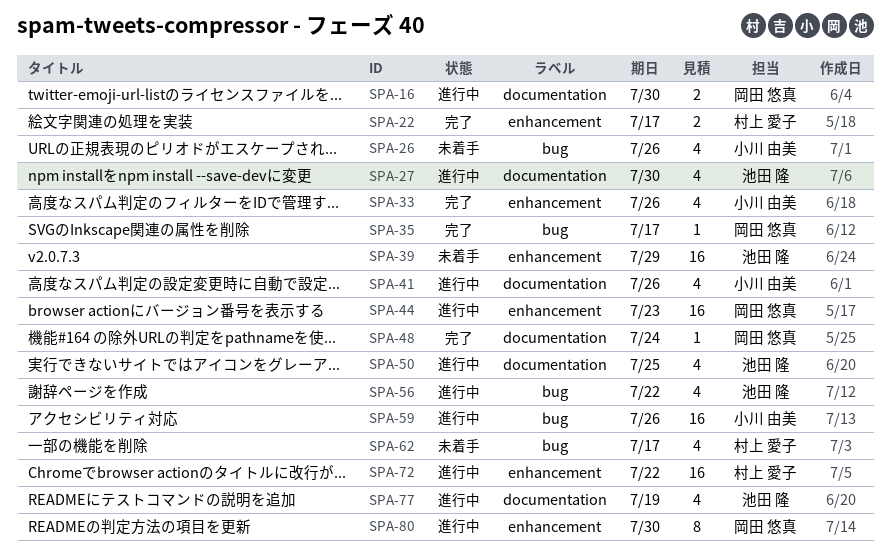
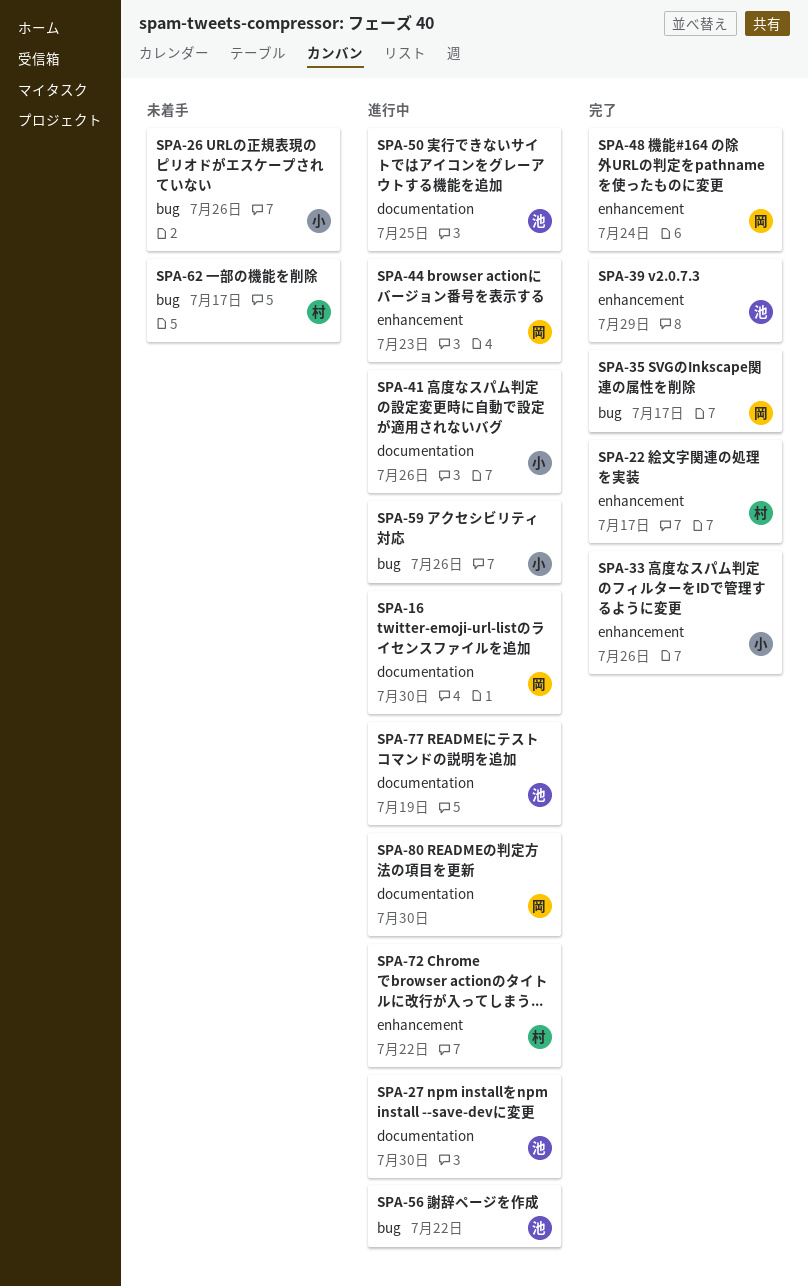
SPA-39, status: 未着手 -> 完了
SPA-48, label: documentation -> enhancement
SPA-80, label: enhancement -> documentation

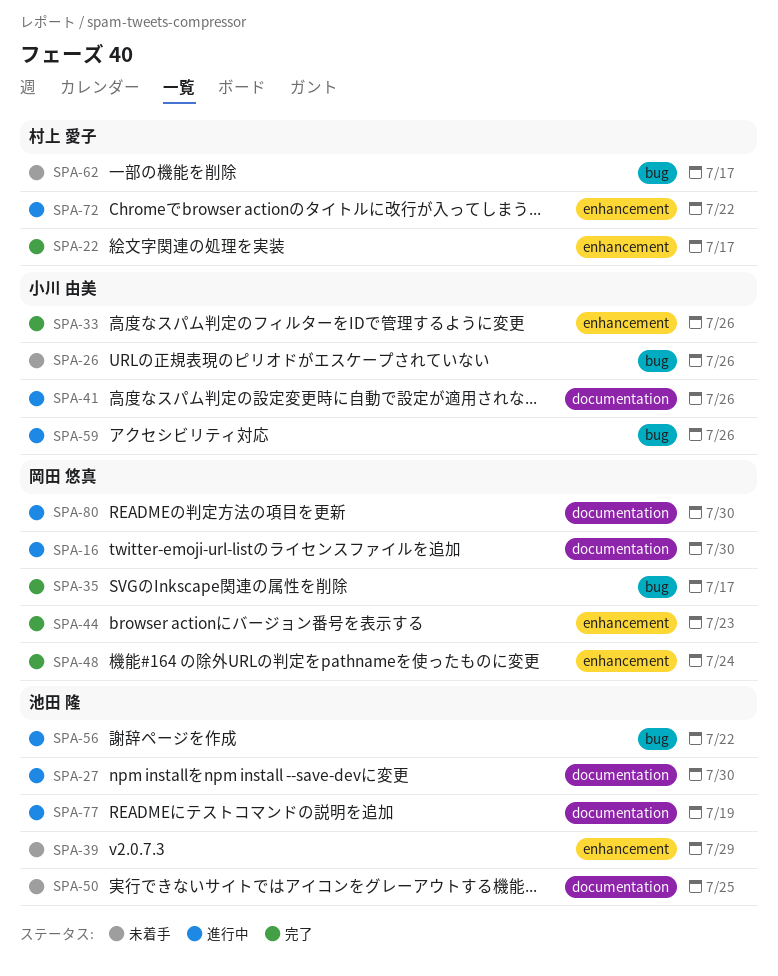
SPA-39, status: 完了 -> 未着手
SPA-44, status: 進行中 -> 完了
SPA-50, status: 進行中 -> 未着手

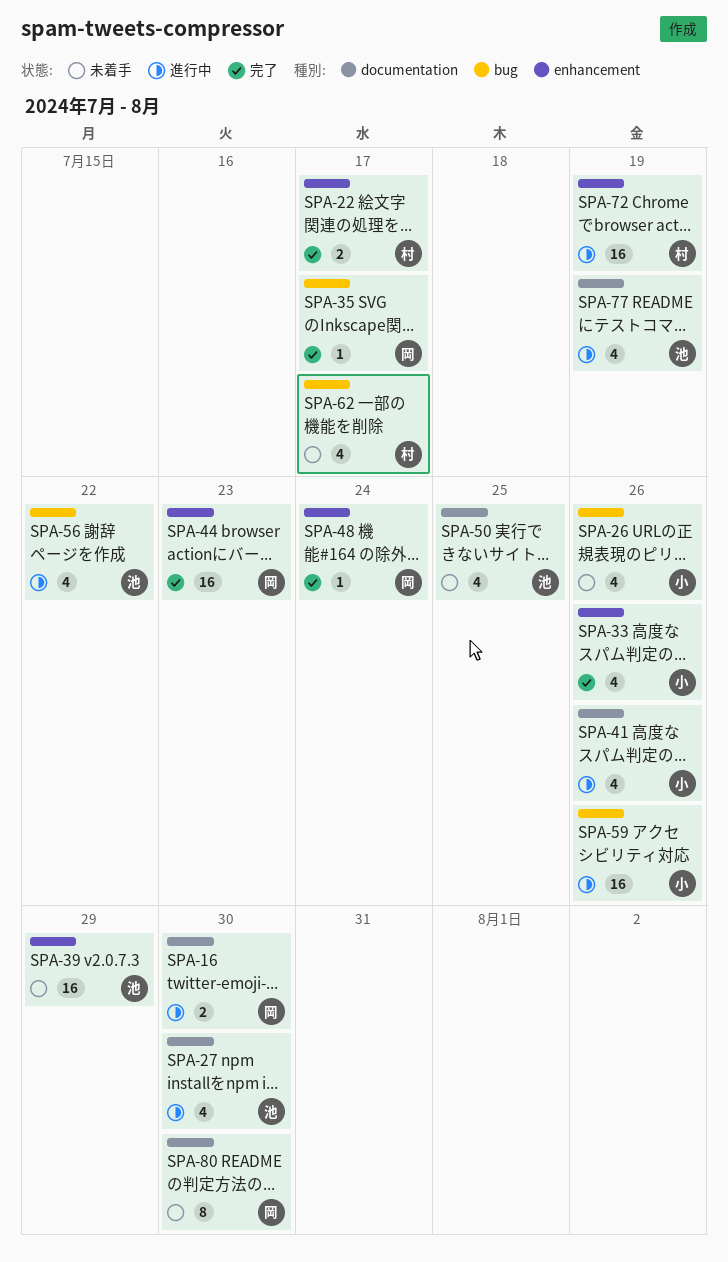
SPA-72, due: Jul 22 -> Jul 19
SPA-80, status: 進行中 -> 未着手

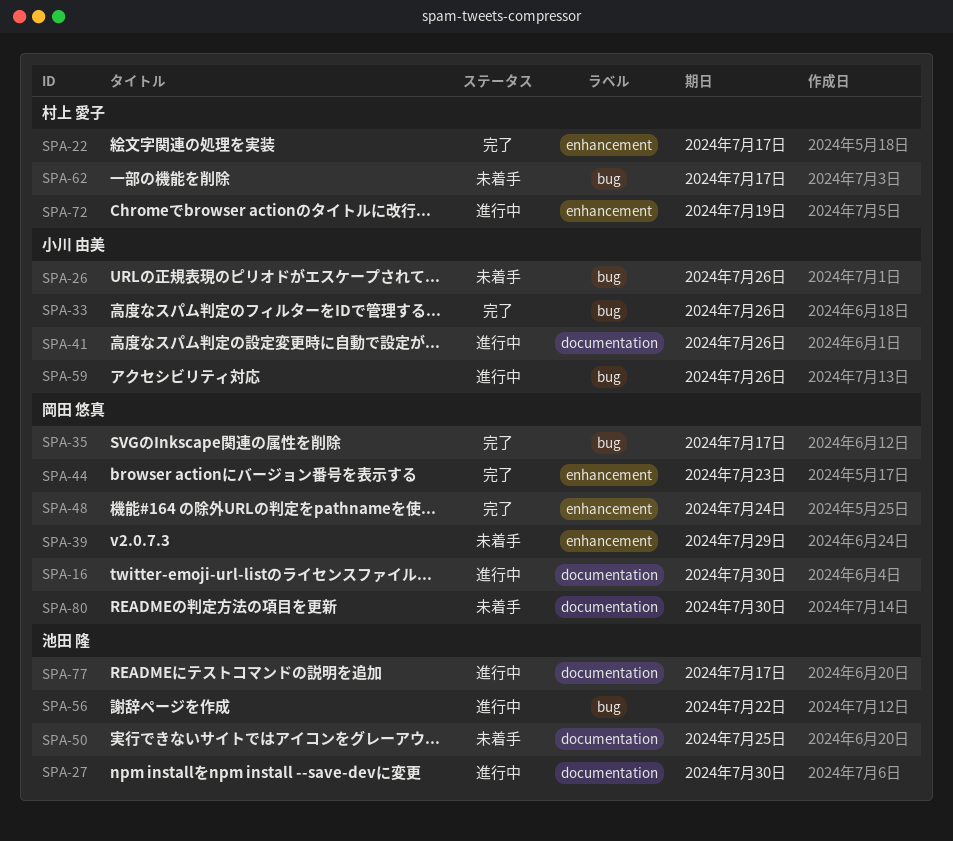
SPA-33, label: enhancement -> bug
SPA-39, owner: 池田 隆 -> 岡田 悠真
SPA-77, due: Jul 19 -> Jul 17

